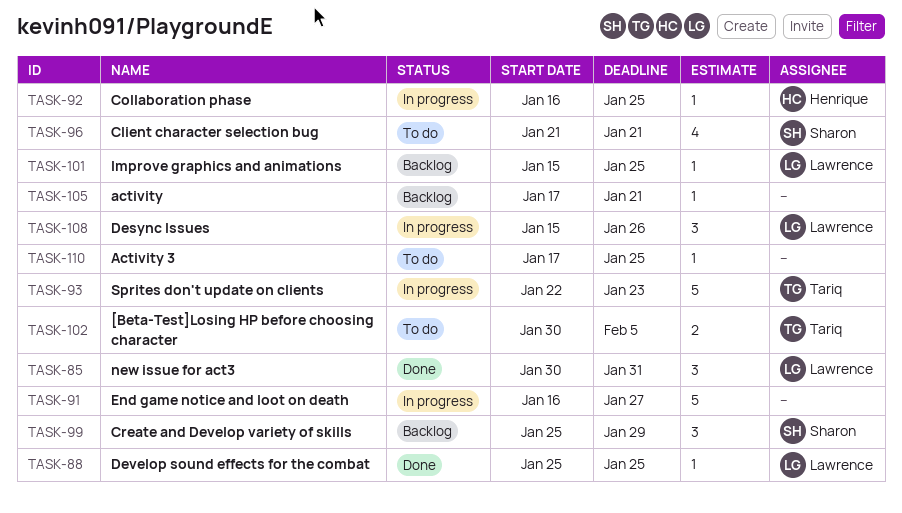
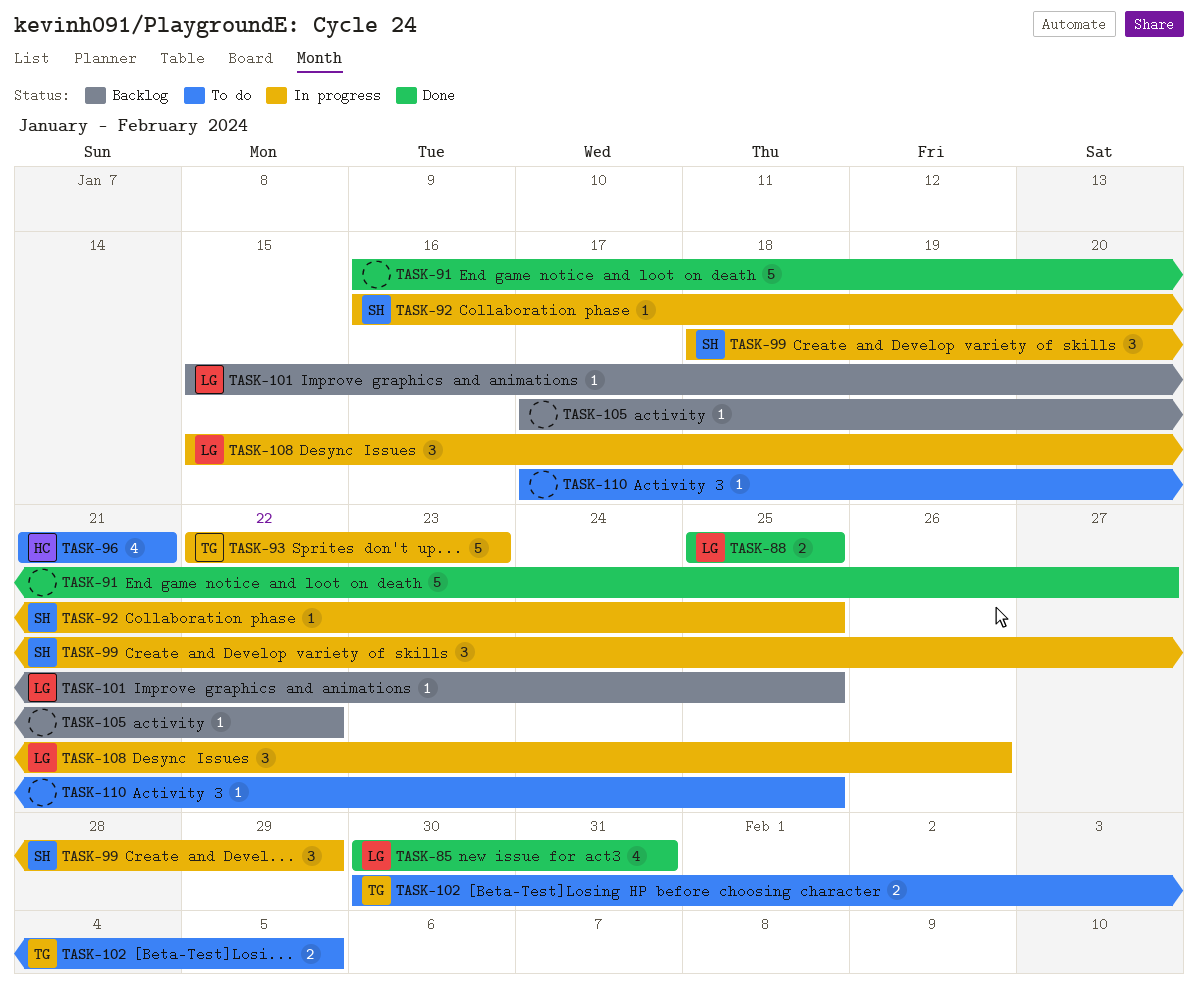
TASK-85, estimate: 3 -> 4
TASK-88, estimate: 1 -> 2
TASK-91, status: In progress -> Done
TASK-92, owner: Henrique -> Sharon
TASK-96, owner: Sharon -> Henrique
TASK-99, status: Backlog -> In progress
TASK-99, start: Jan 25 -> Jan 18
TASK-105, due: Jan 21 -> Jan 22

